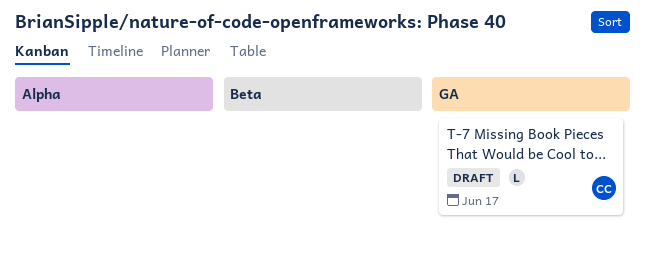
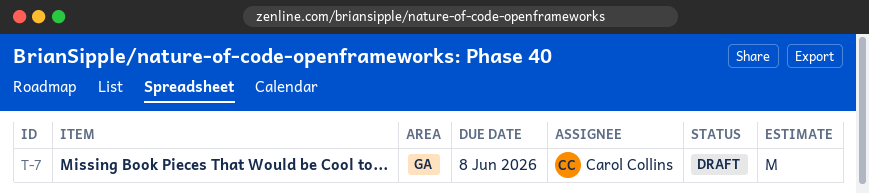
T-7, estimate: L -> M
T-7, due: Jun 17 -> Jun 8

